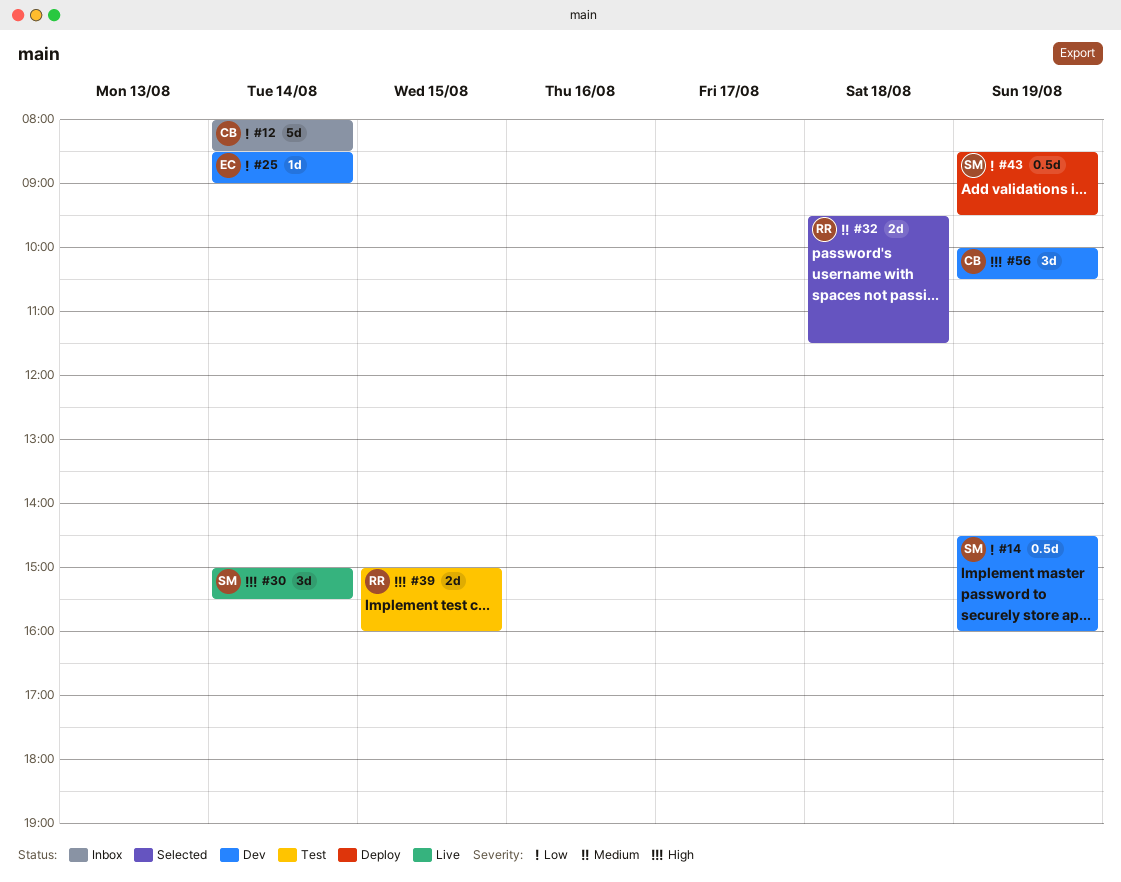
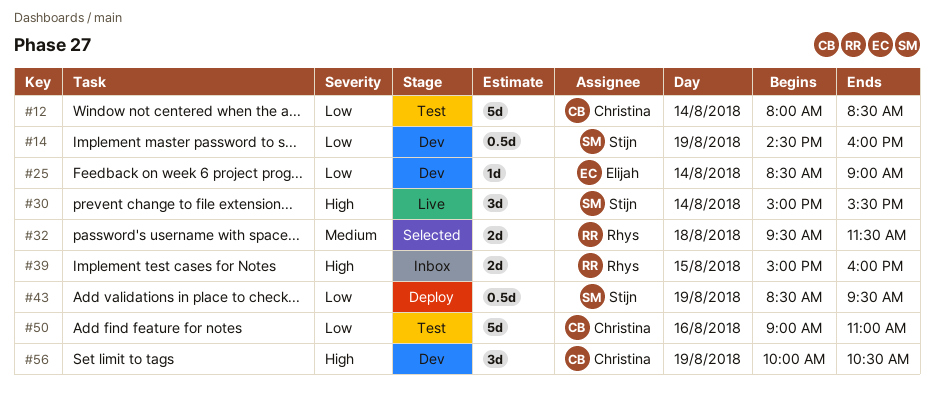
#12, status: Inbox -> Test
#39, status: Test -> Inbox
#50: none -> present

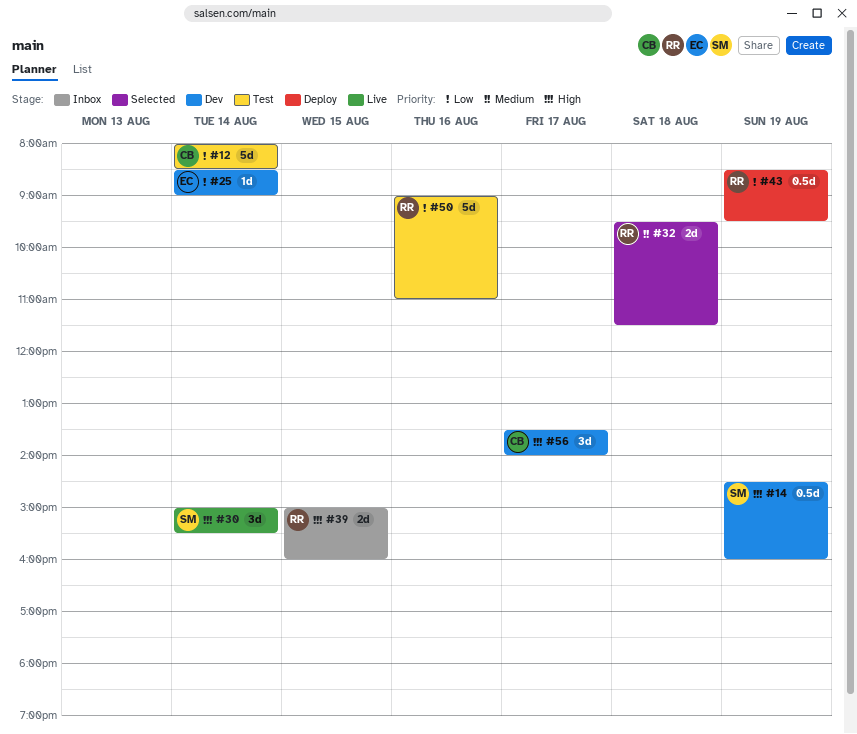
#14, priority: Low -> High
#43, owner: Stijn -> Rhys
#50, owner: Christina -> Rhys
#56, day: Aug 19 -> Aug 17
#56, begins: 10:00 -> 13:30
#56, ends: 10:30 -> 14:00

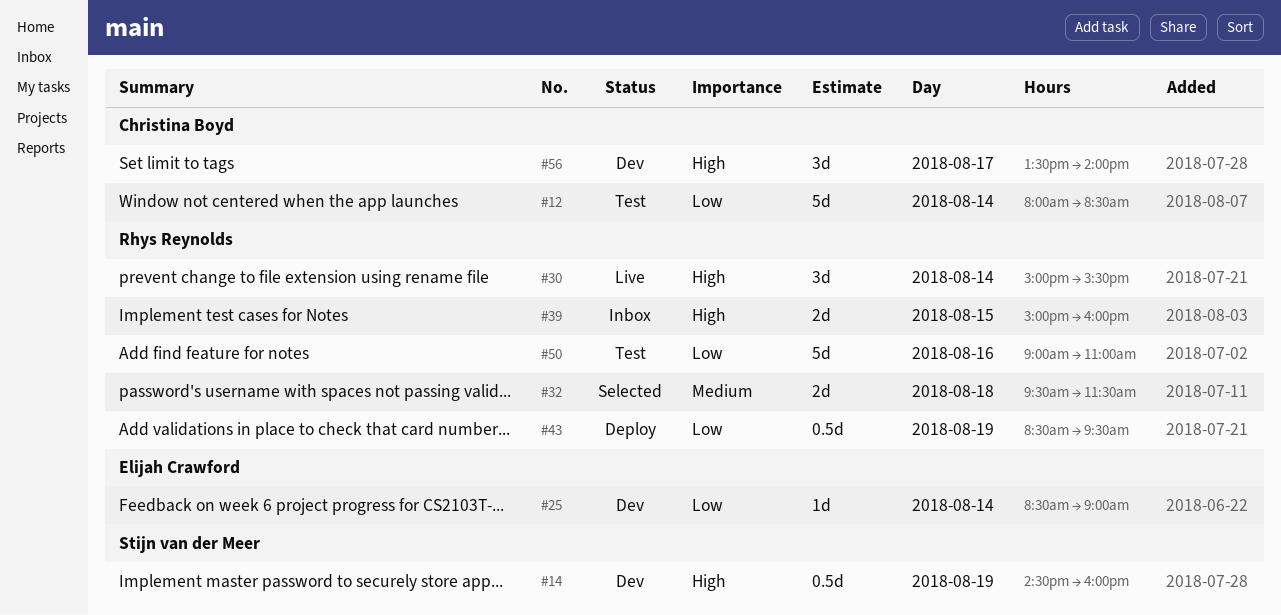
#30, owner: Stijn van der Meer -> Rhys Reynolds

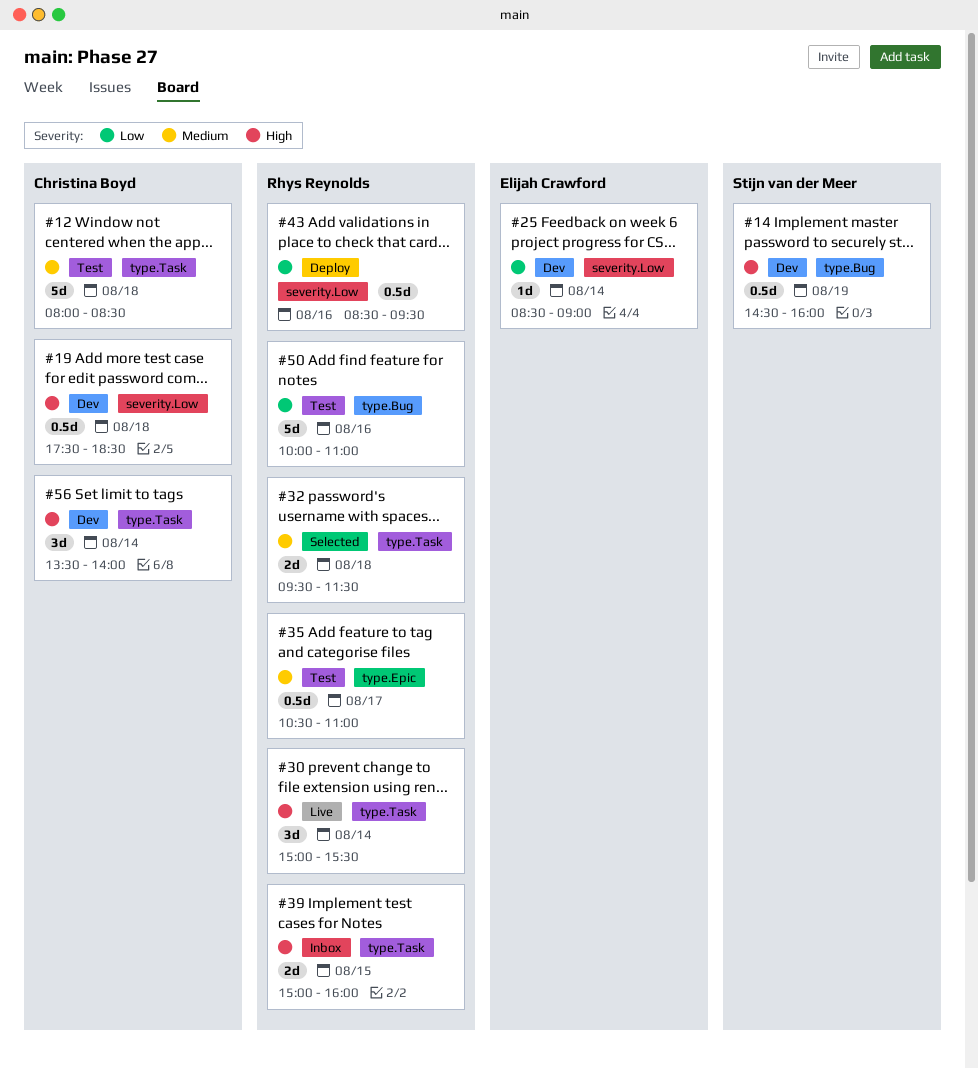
#12, priority: Low -> Medium
#12, day: Aug 14 -> Aug 18
#19: none -> present
#35: none -> present
#43, day: Aug 19 -> Aug 16
#50, begins: 09:00 -> 10:00
#56, day: Aug 17 -> Aug 14

